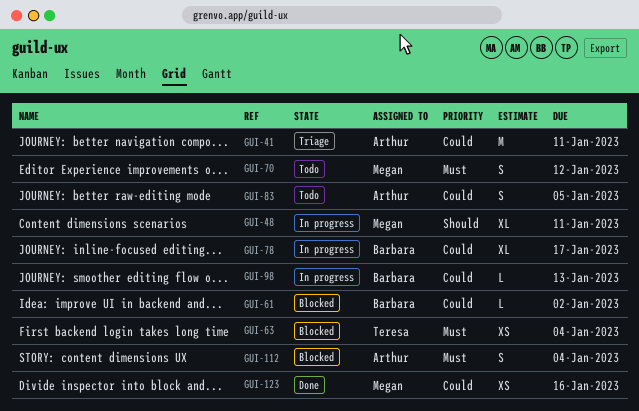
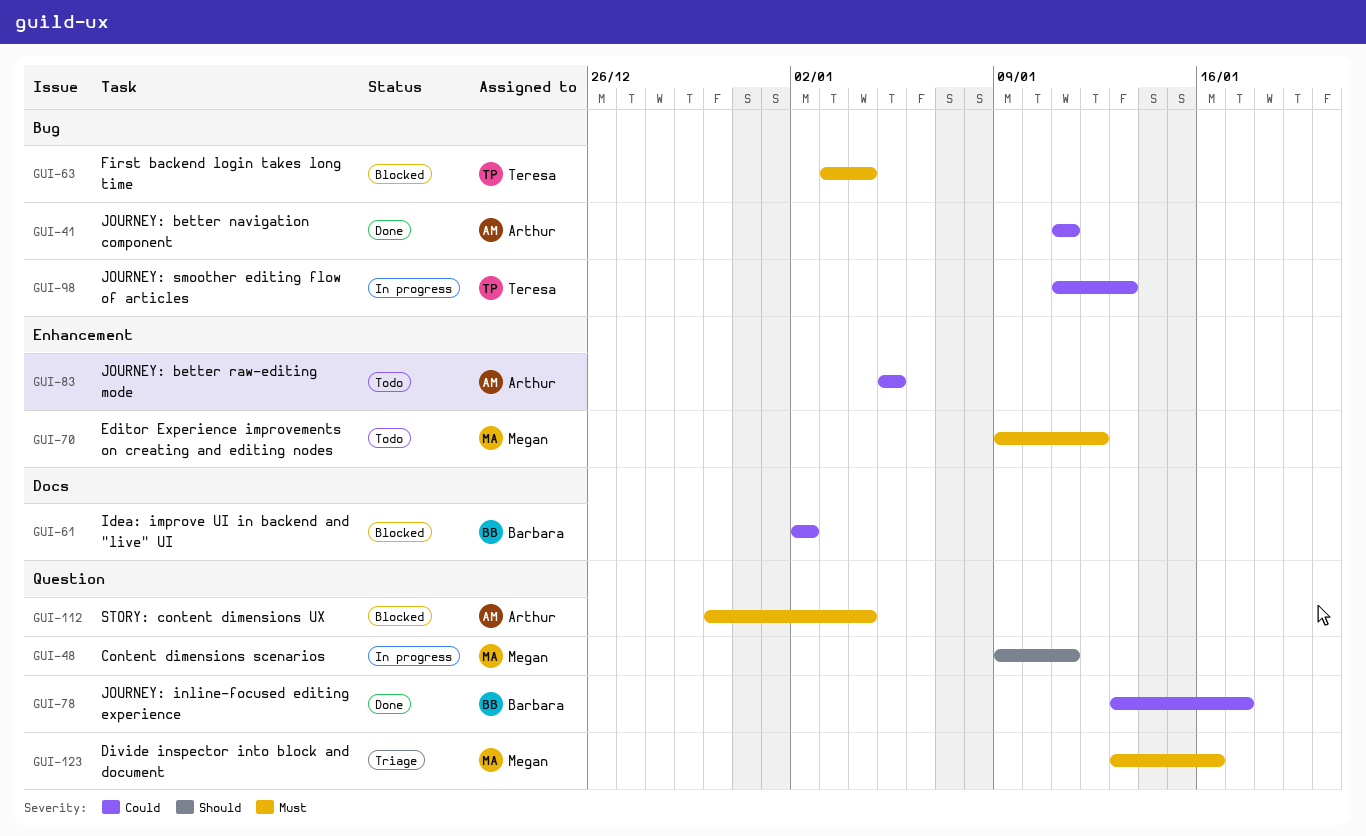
GUI-41, status: Triage -> Done
GUI-78, status: In progress -> Done
GUI-98, owner: Barbara -> Teresa
GUI-123, status: Done -> Triage
GUI-123, priority: Could -> Must

